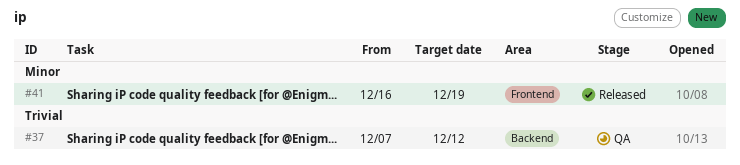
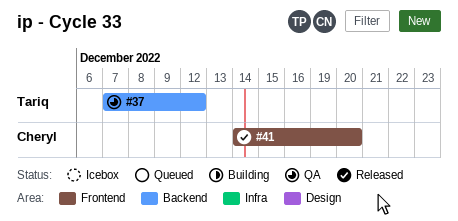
#41, start: Dec 16 -> Dec 14
#41, due: Dec 19 -> Dec 20

